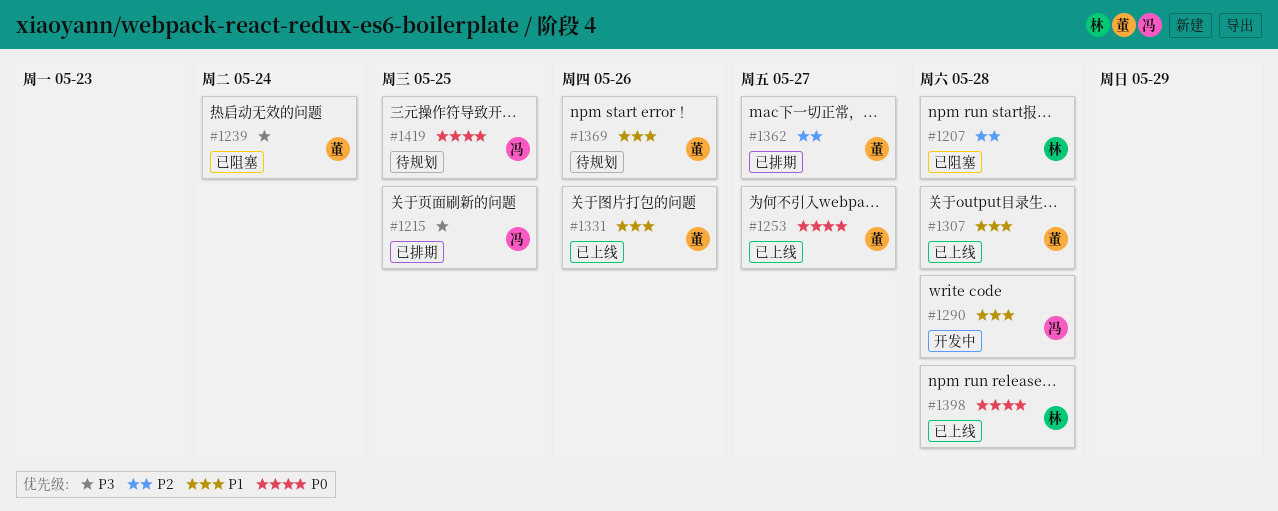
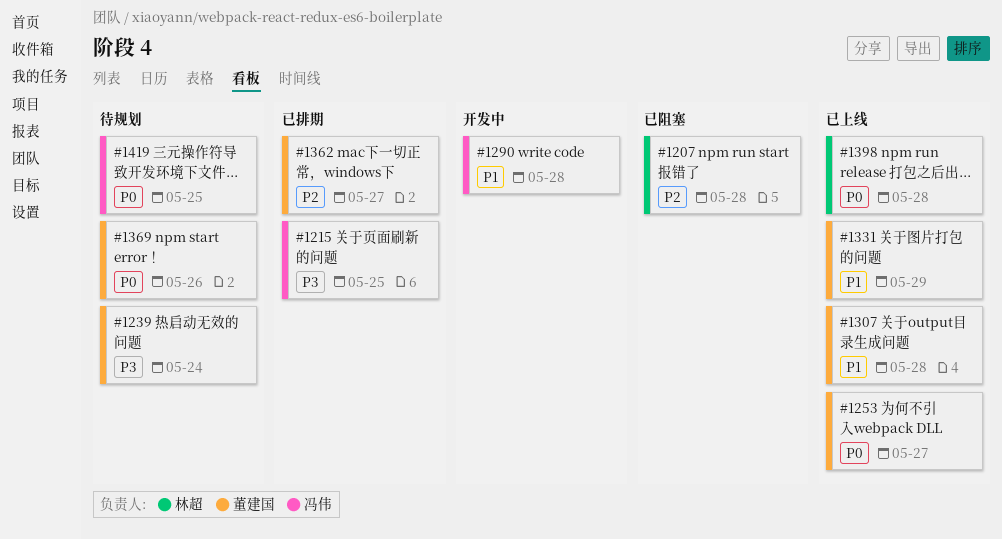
#1239, status: 已阻塞 -> 待规划
#1331, due: May 26 -> May 29
#1369, priority: P1 -> P0

